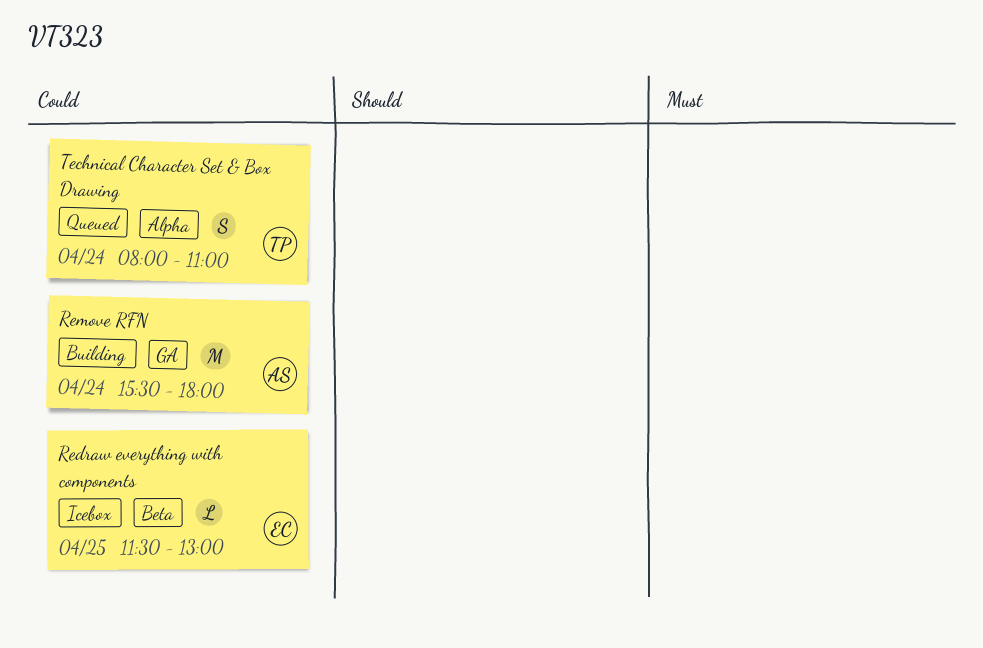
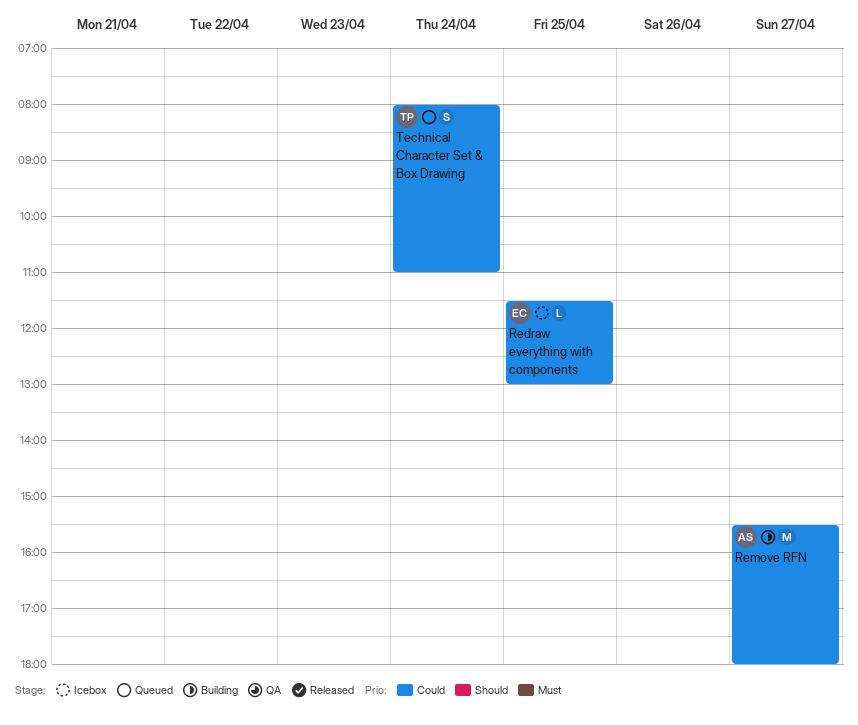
Remove RFN, day: Apr 24 -> Apr 27

